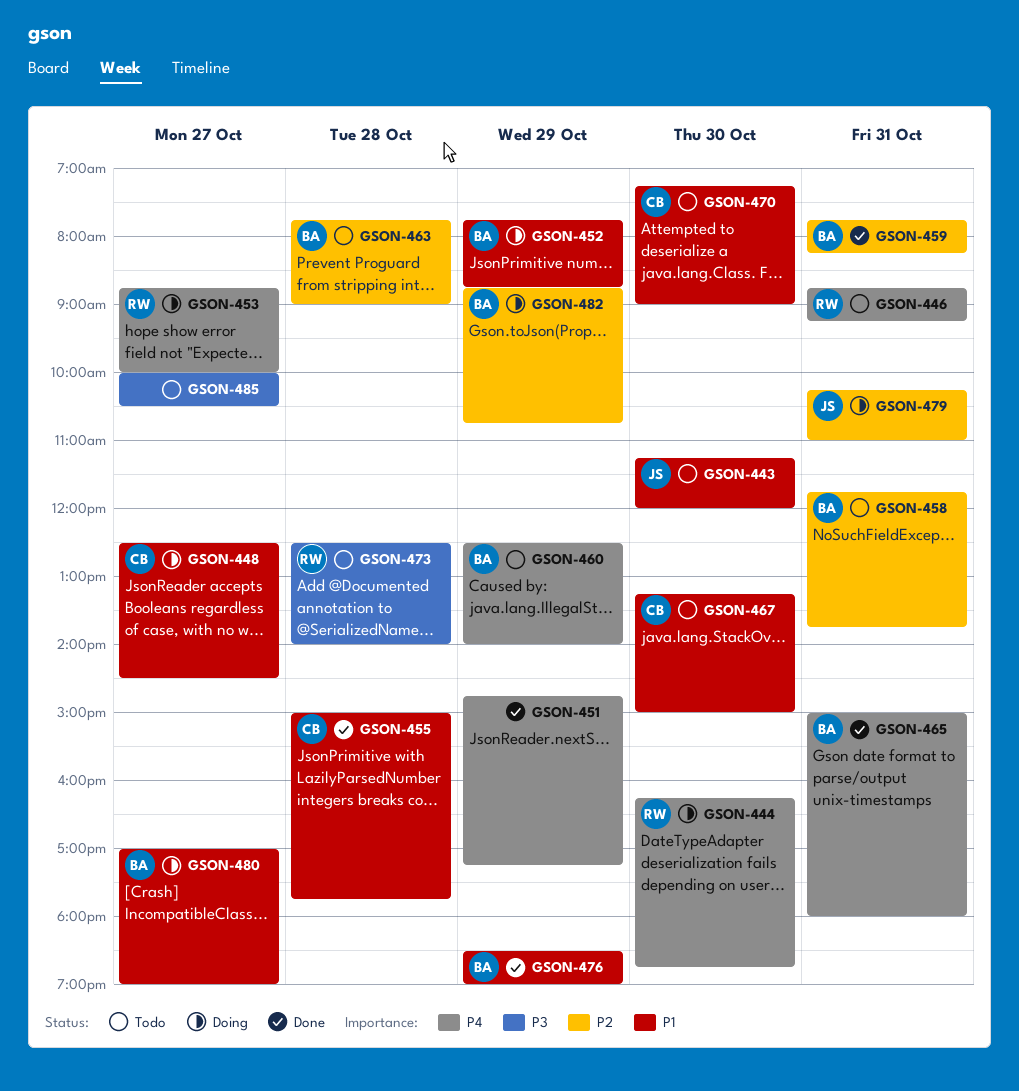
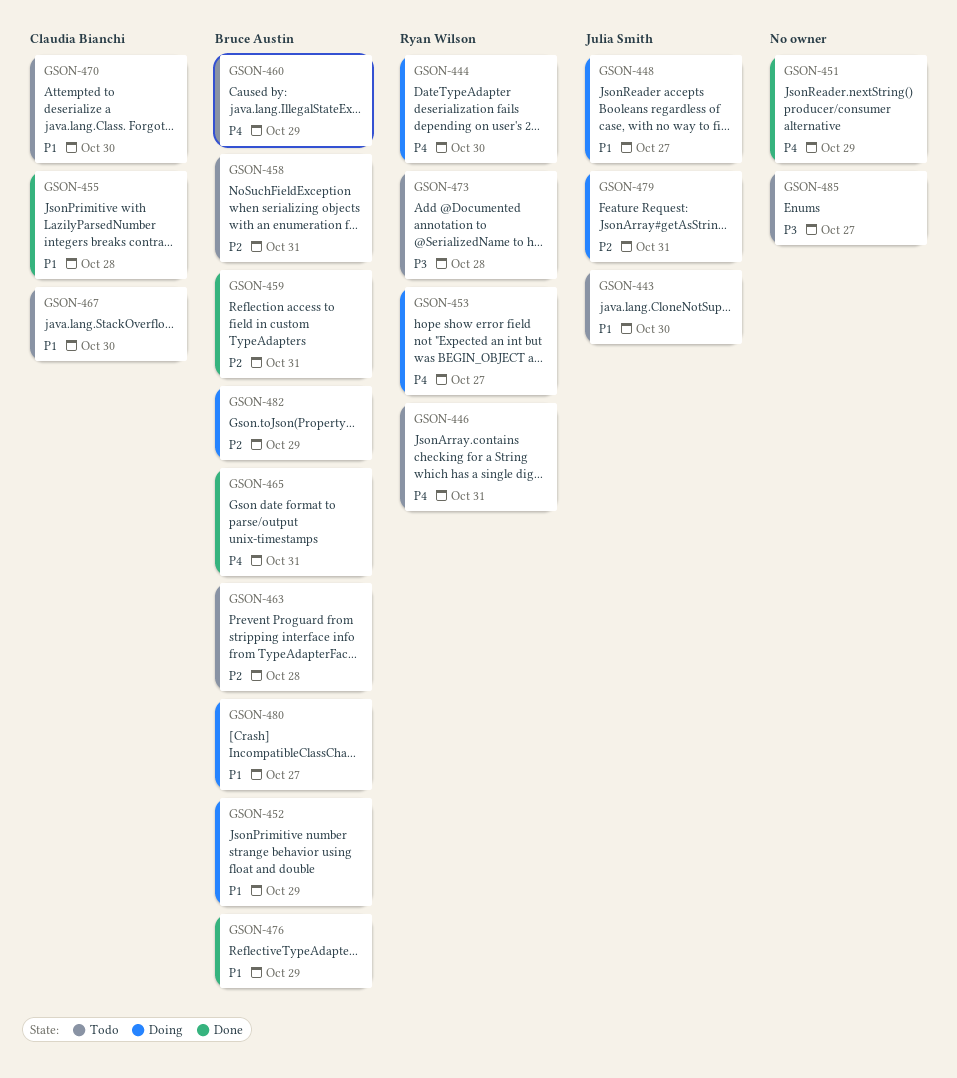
GSON-448, owner: Claudia Bianchi -> Julia Smith

